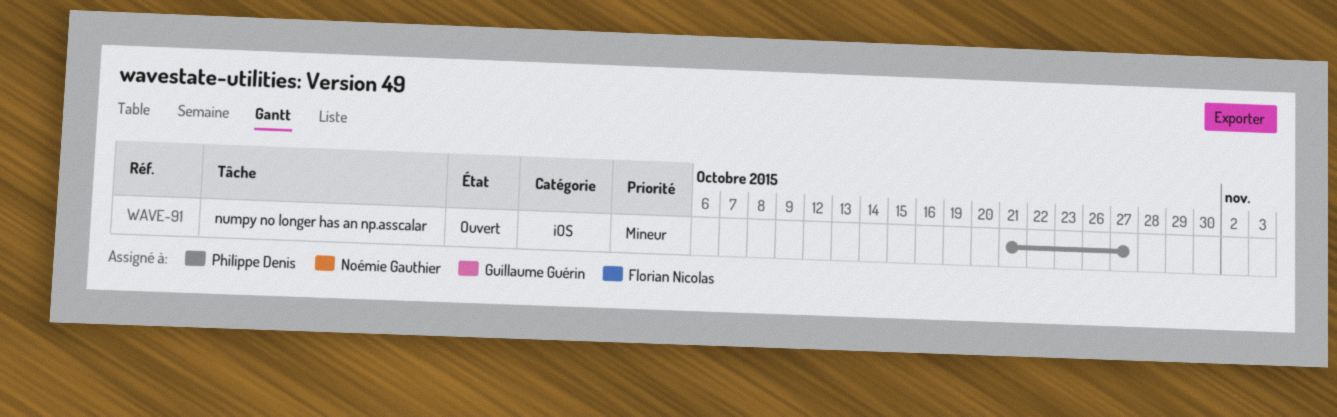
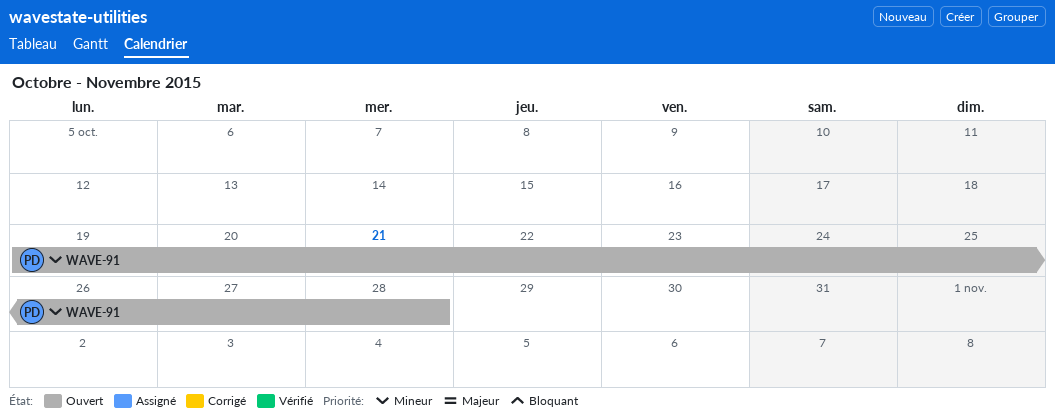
WAVE-91, start: Oct 21 -> Oct 19
WAVE-91, due: Oct 27 -> Oct 28

